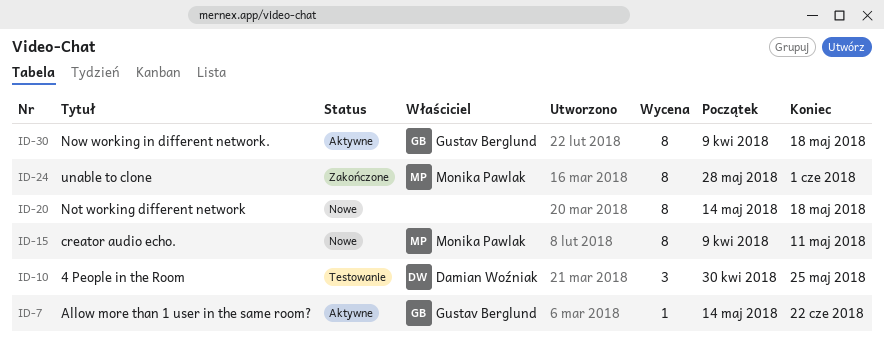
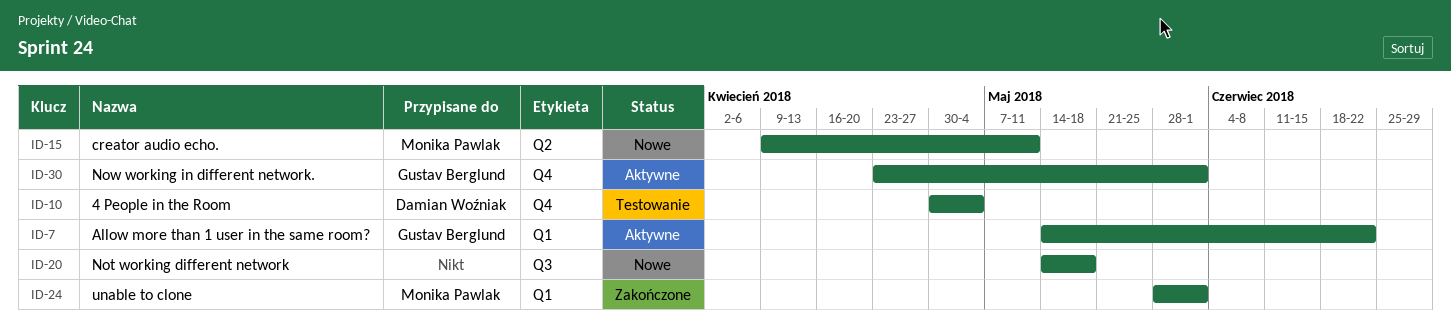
ID-10, due: May 25 -> May 4
ID-30, start: Apr 9 -> Apr 23
ID-30, due: May 18 -> Jun 1

